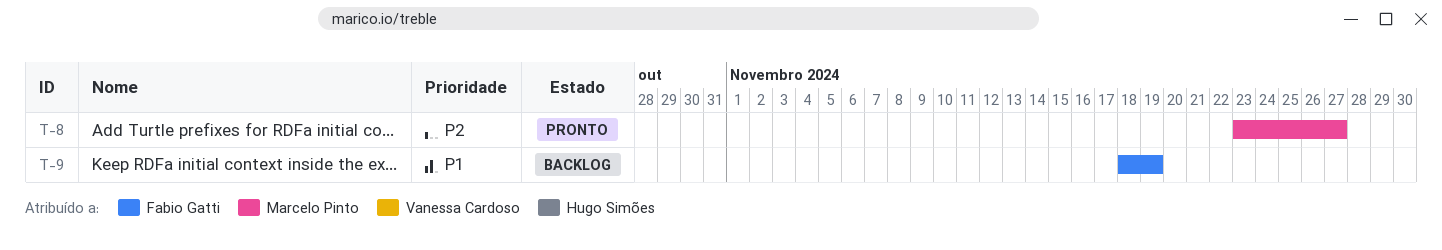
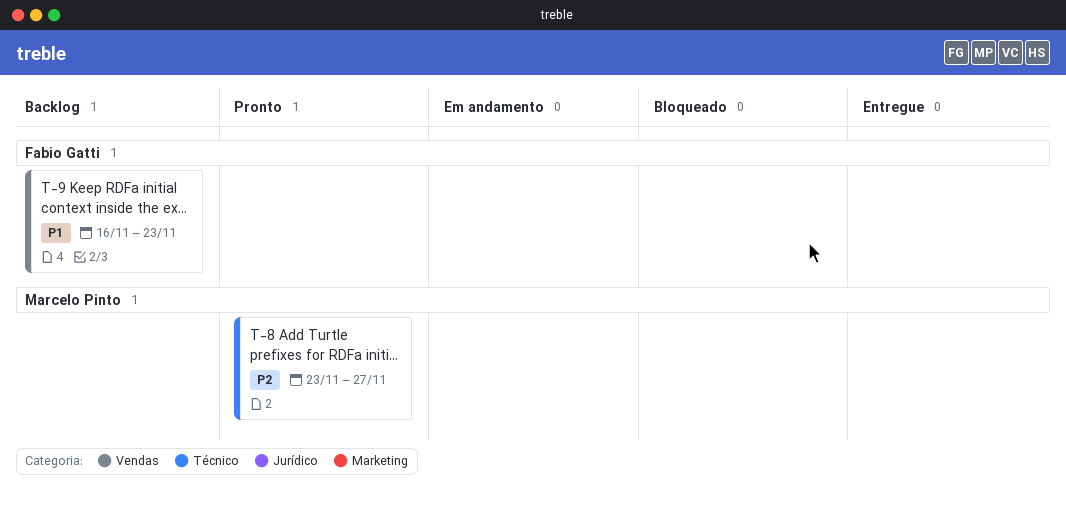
T-9, start: Nov 18 -> Nov 16
T-9, due: Nov 19 -> Nov 23

